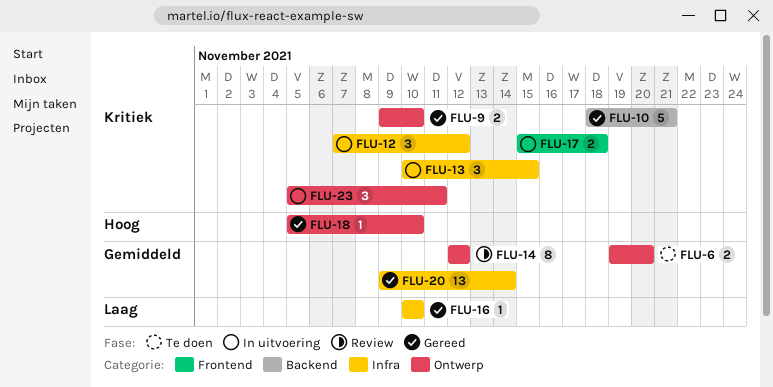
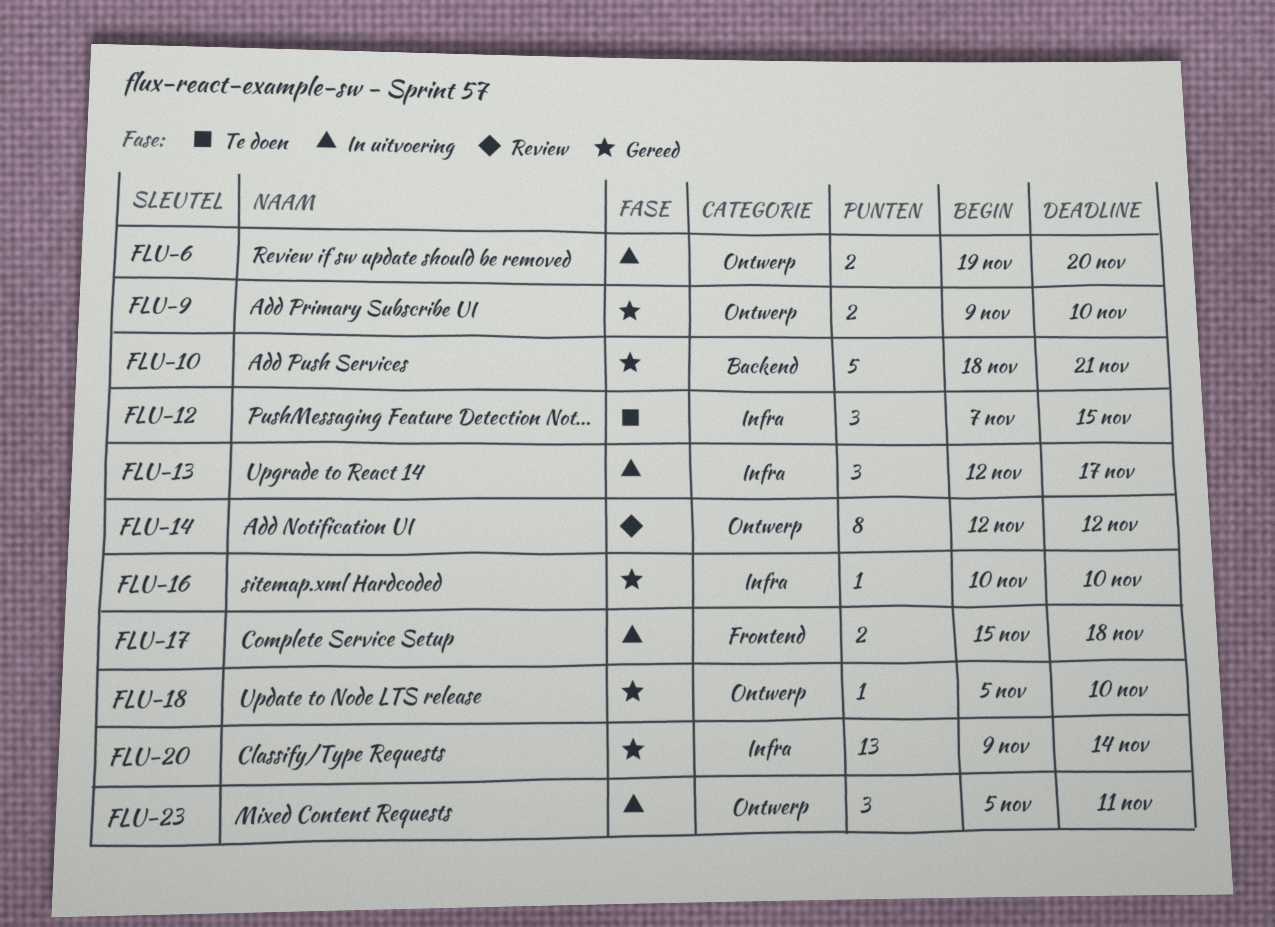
FLU-6, status: Te doen -> In uitvoering
FLU-12, status: In uitvoering -> Te doen
FLU-12, due: Nov 12 -> Nov 15
FLU-13, start: Nov 10 -> Nov 12
FLU-13, due: Nov 15 -> Nov 17

